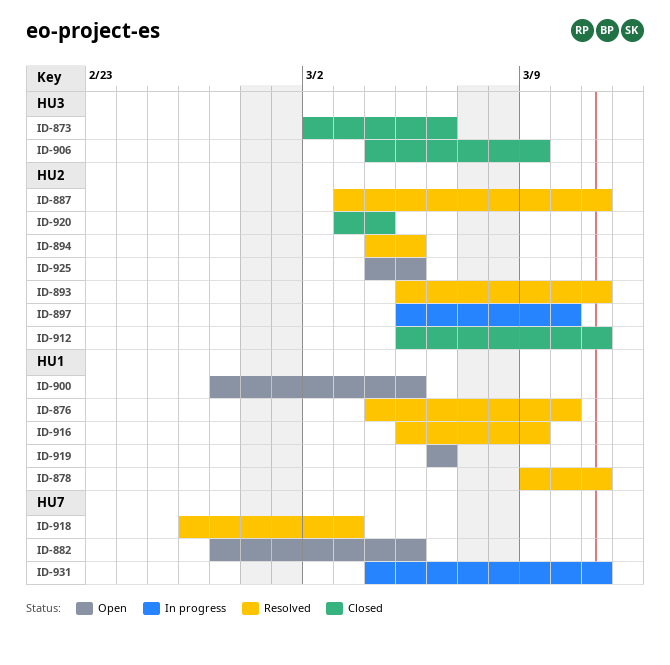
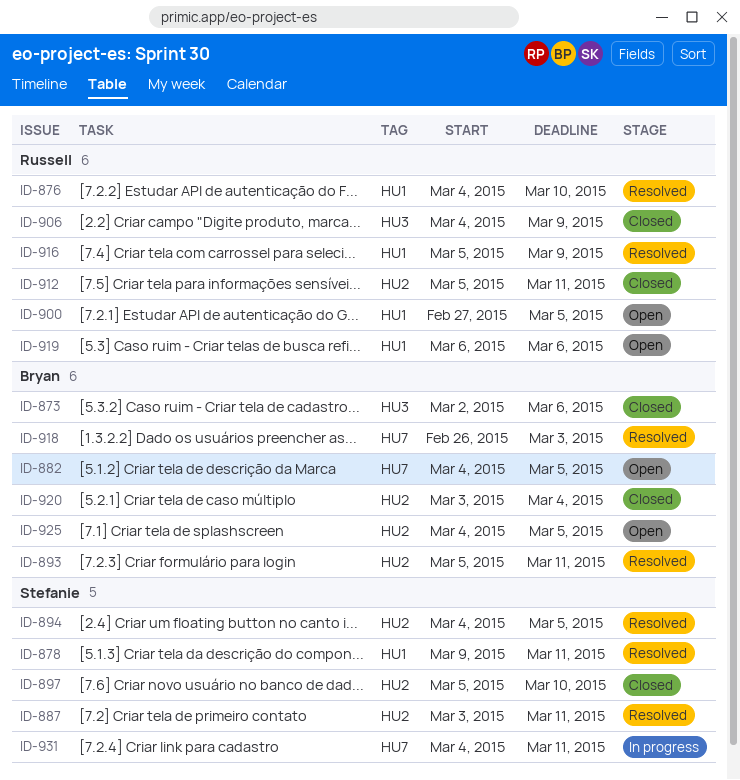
ID-882, start: Feb 27 -> Mar 4
ID-897, status: In progress -> Closed

